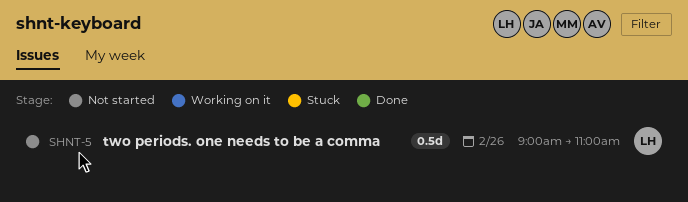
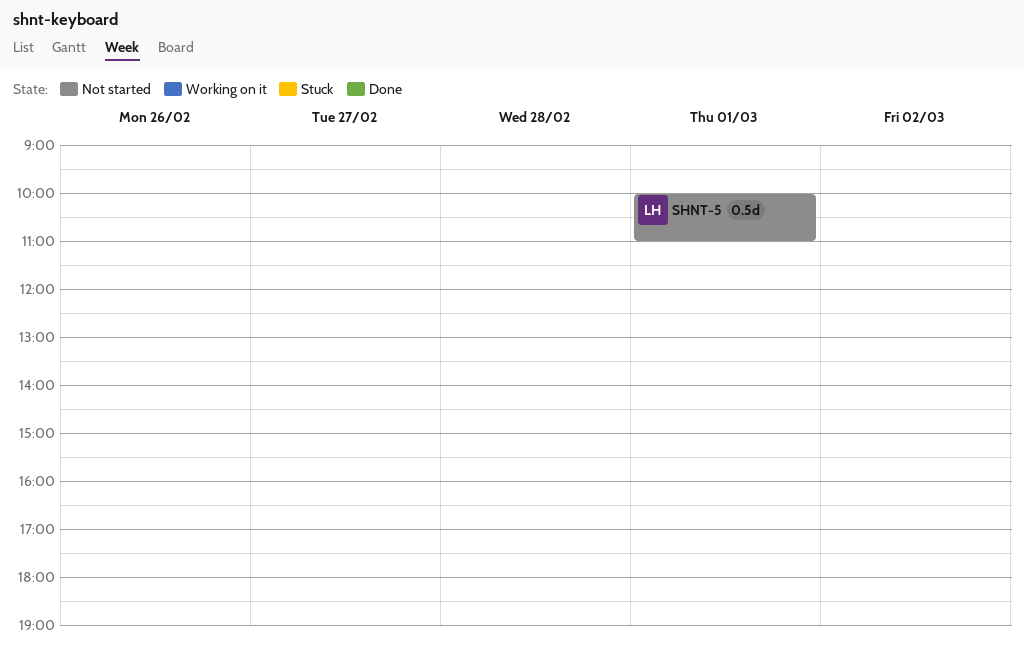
SHNT-5, day: Feb 26 -> Mar 1
SHNT-5, begins: 09:00 -> 10:00

